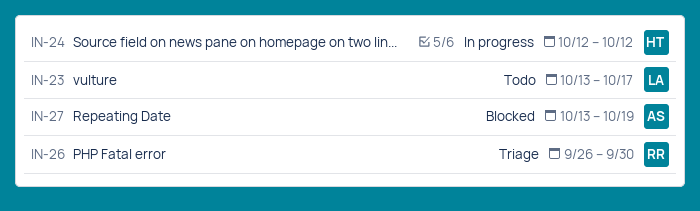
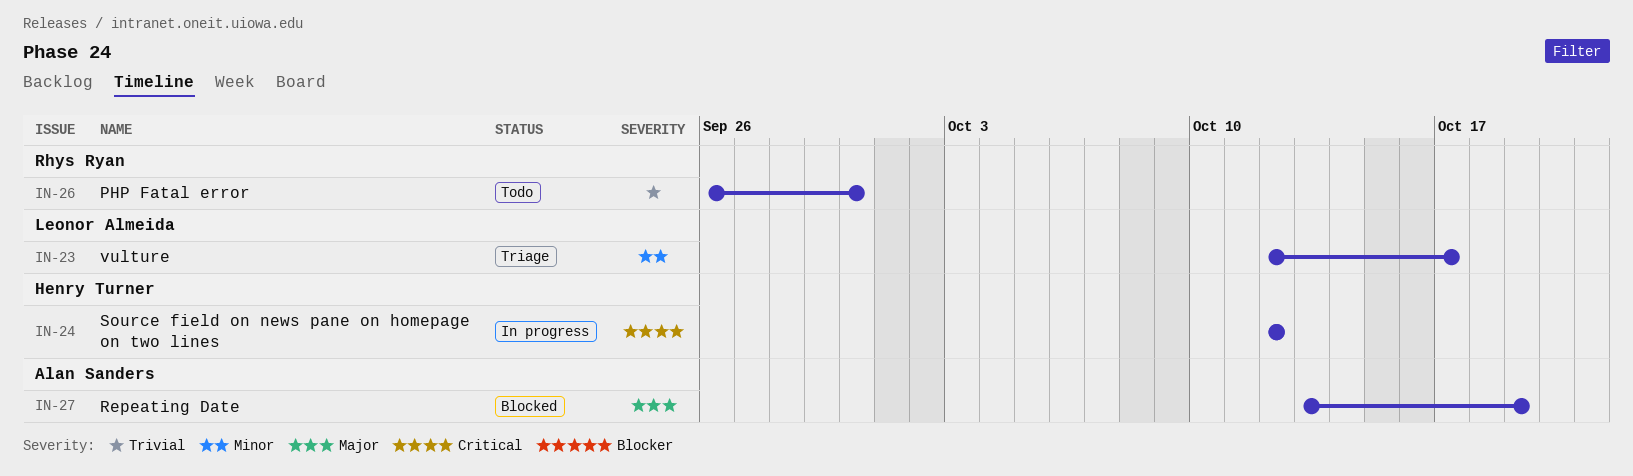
IN-23, status: Todo -> Triage
IN-23, start: Oct 13 -> Oct 12
IN-26, status: Triage -> Todo

